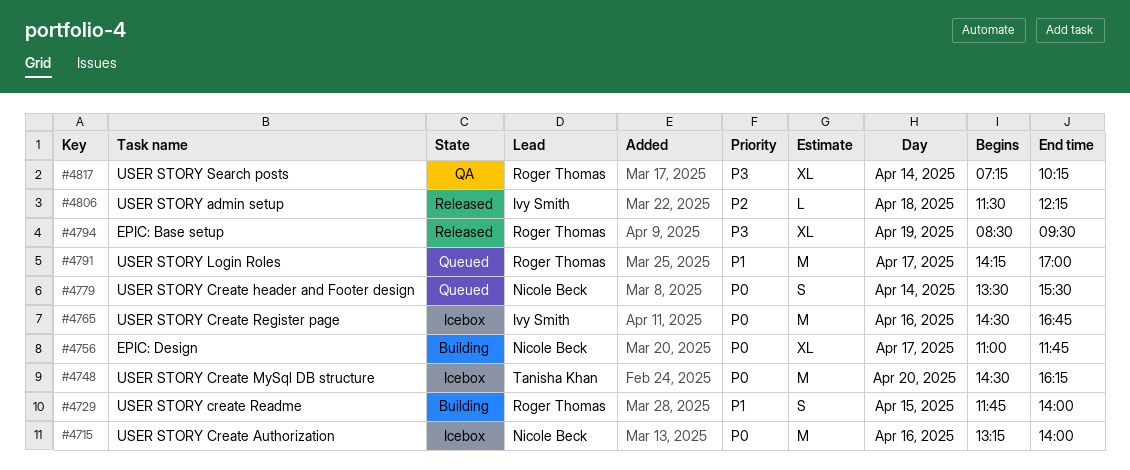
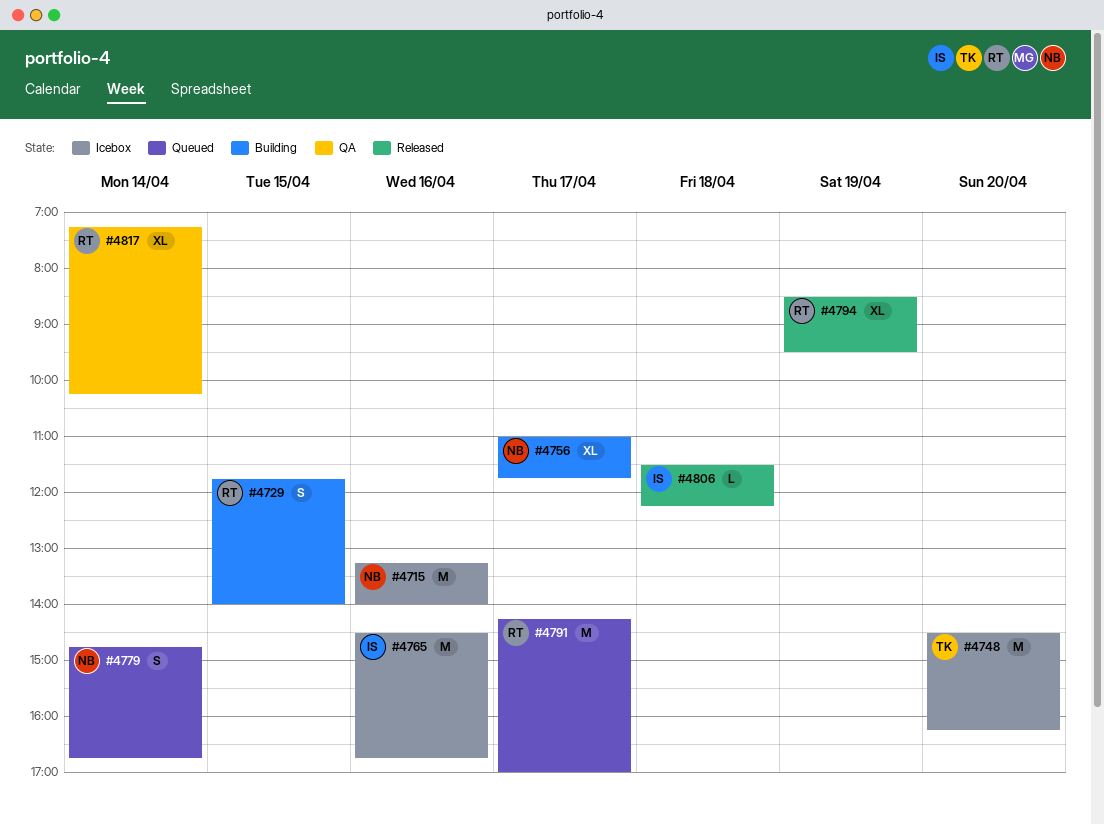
#4779, begins: 13:30 -> 14:45
#4779, ends: 15:30 -> 16:45

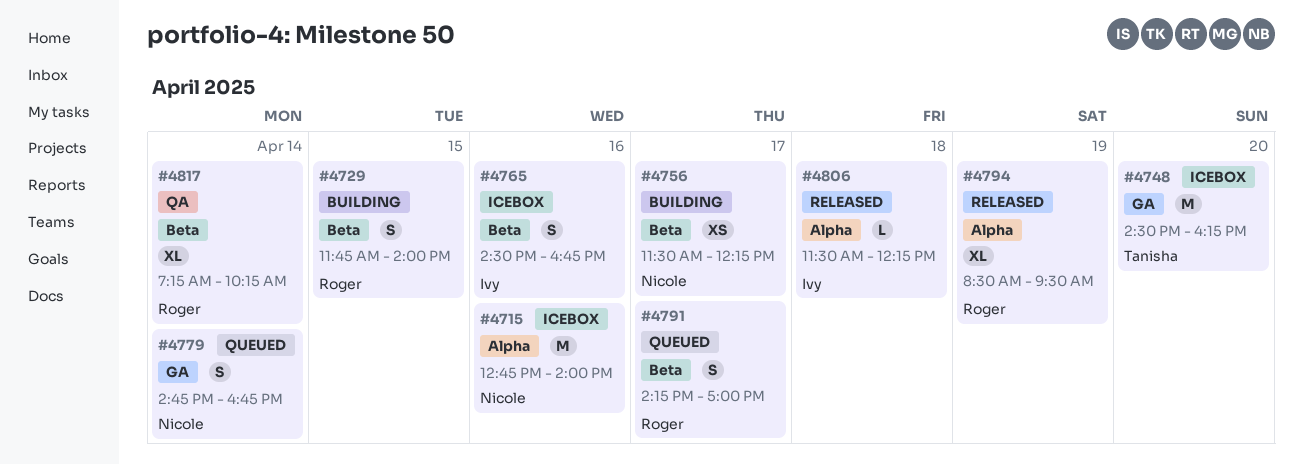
#4715, begins: 13:15 -> 12:45
#4756, estimate: XL -> XS
#4756, begins: 11:00 -> 11:30
#4756, ends: 11:45 -> 12:15
#4765, estimate: M -> S
#4791, estimate: M -> S

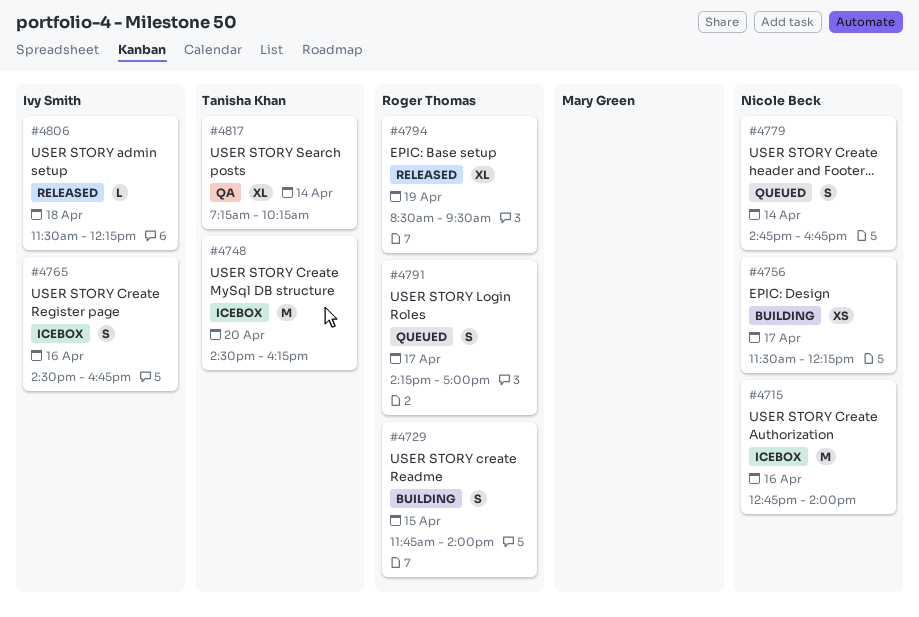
#4817, owner: Roger Thomas -> Tanisha Khan

